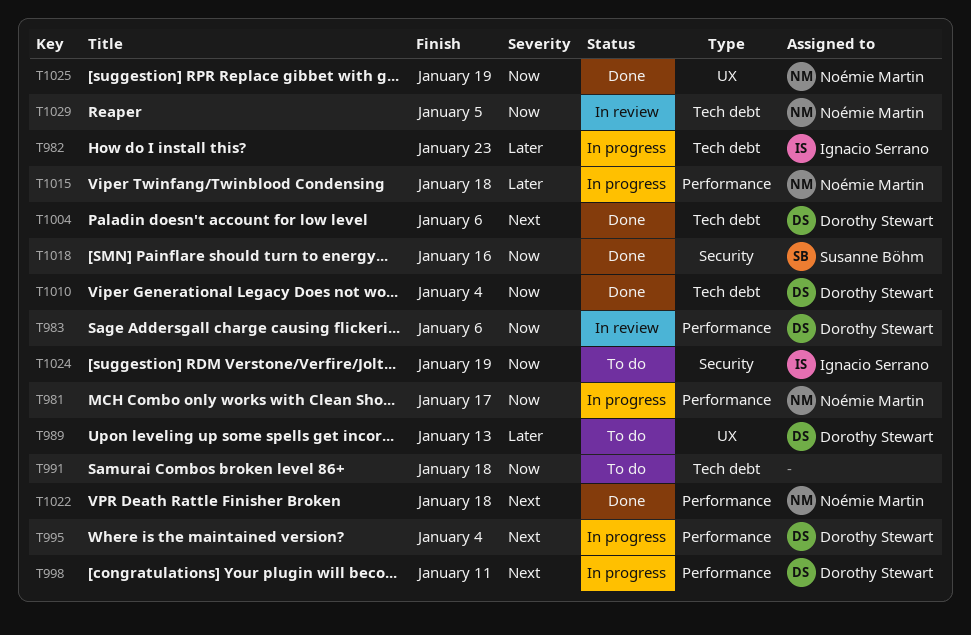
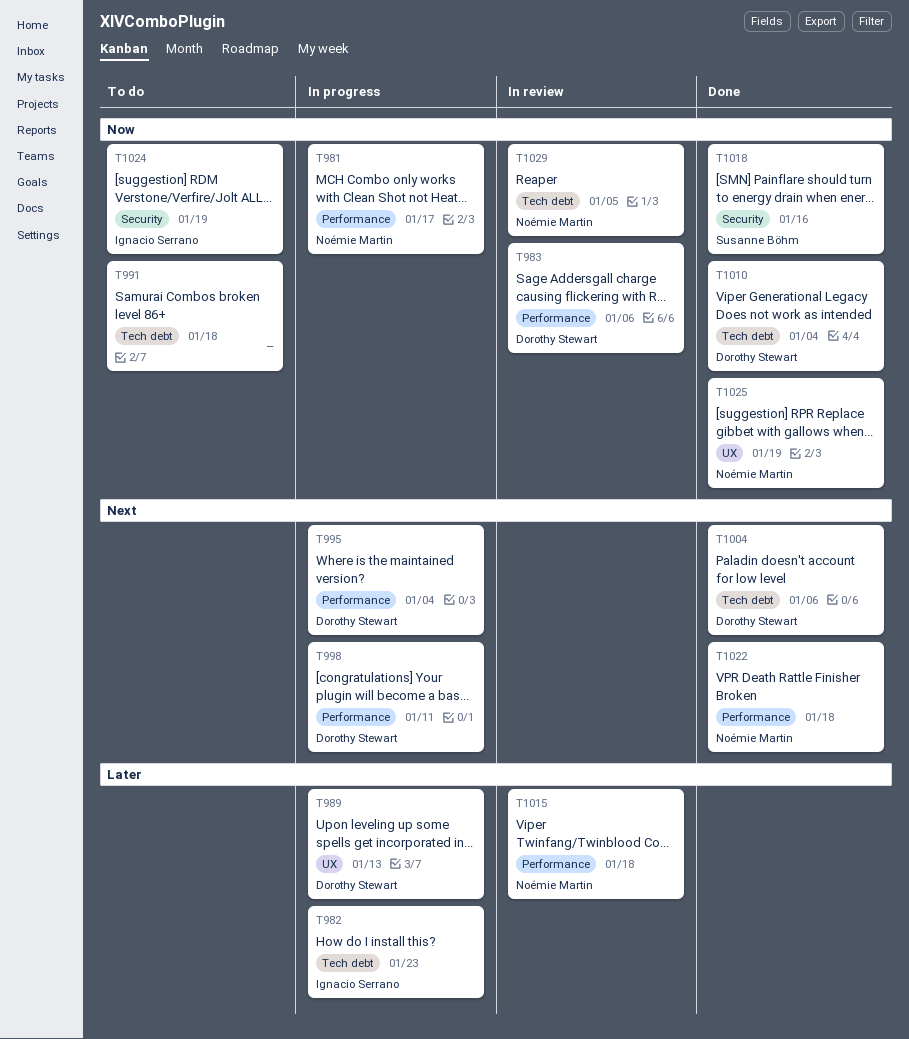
T989, status: To do -> In progress
T1015, status: In progress -> In review

